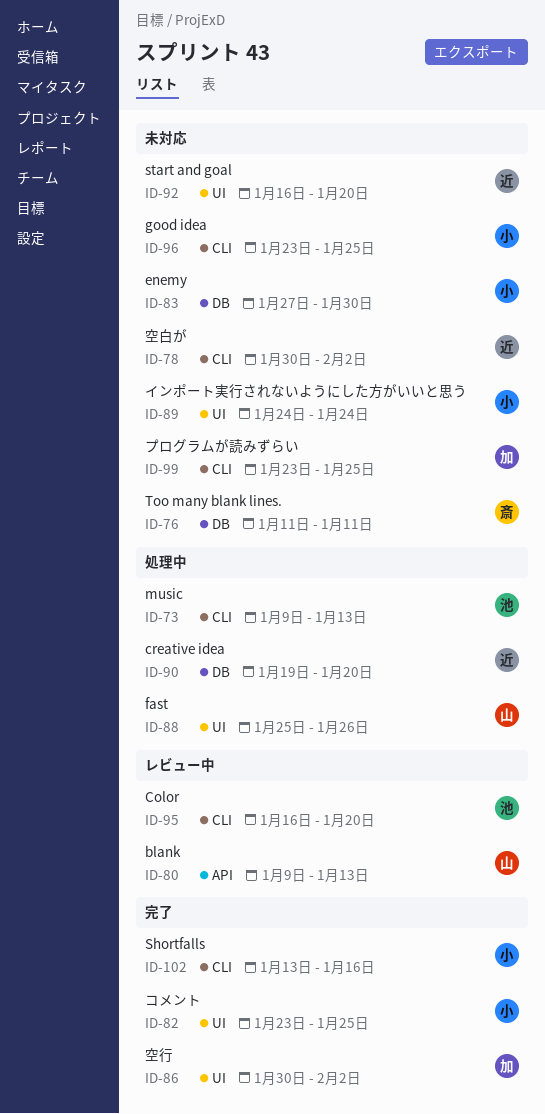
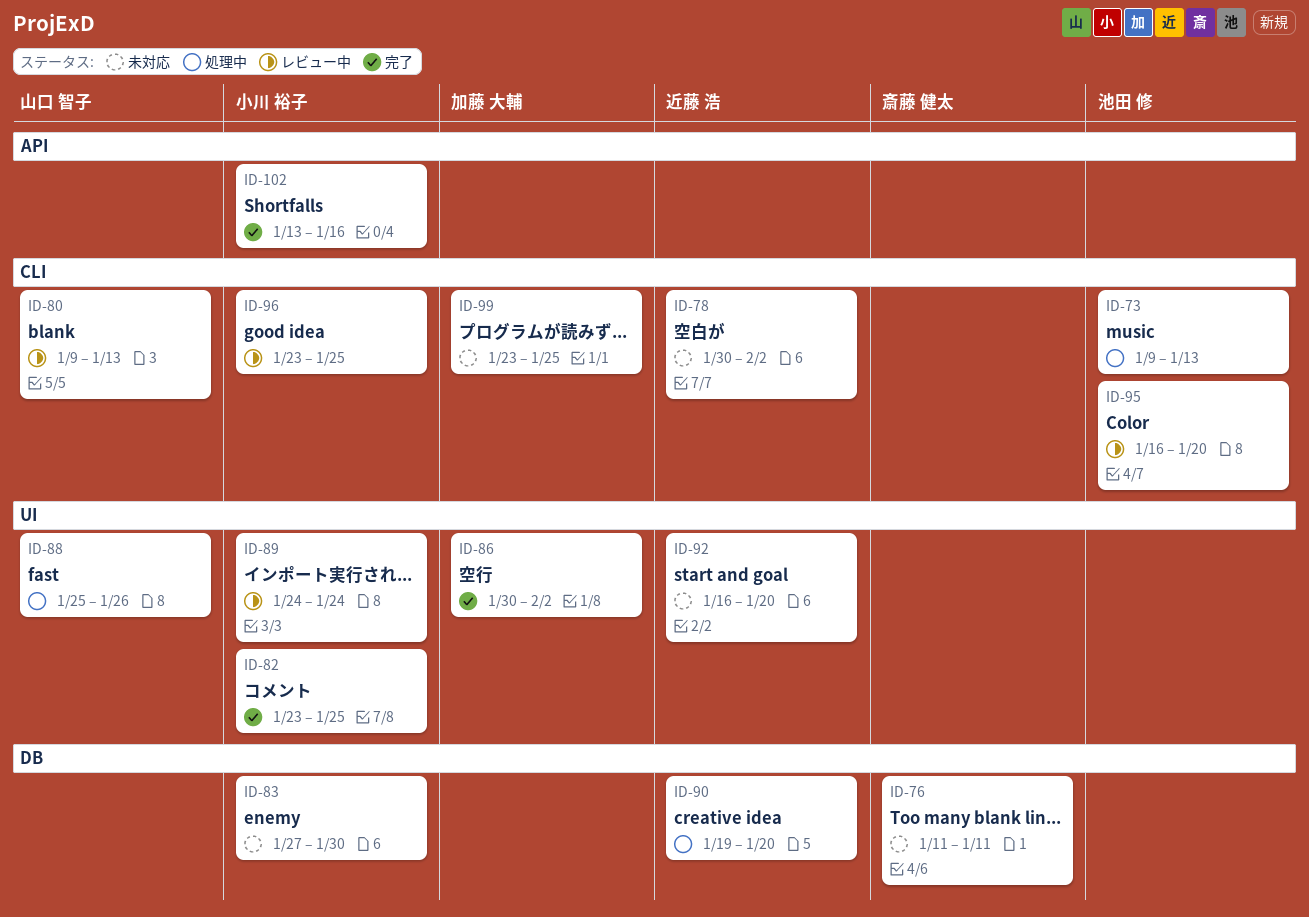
ID-80, label: API -> CLI
ID-89, status: 未対応 -> レビュー中
ID-96, status: 未対応 -> レビュー中
ID-102, label: CLI -> API

